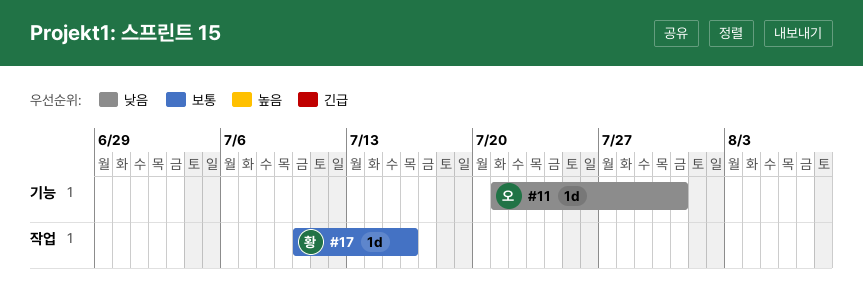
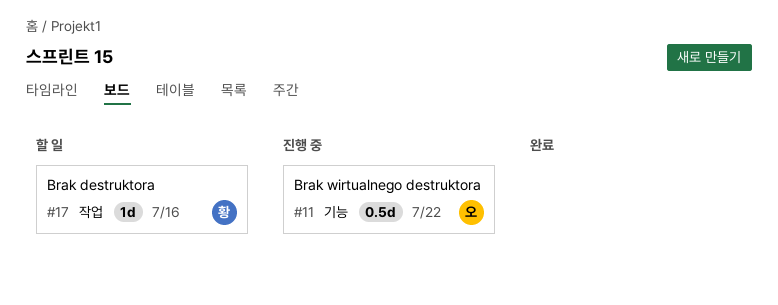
#11, estimate: 1d -> 0.5d
#11, due: Jul 31 -> Jul 22

